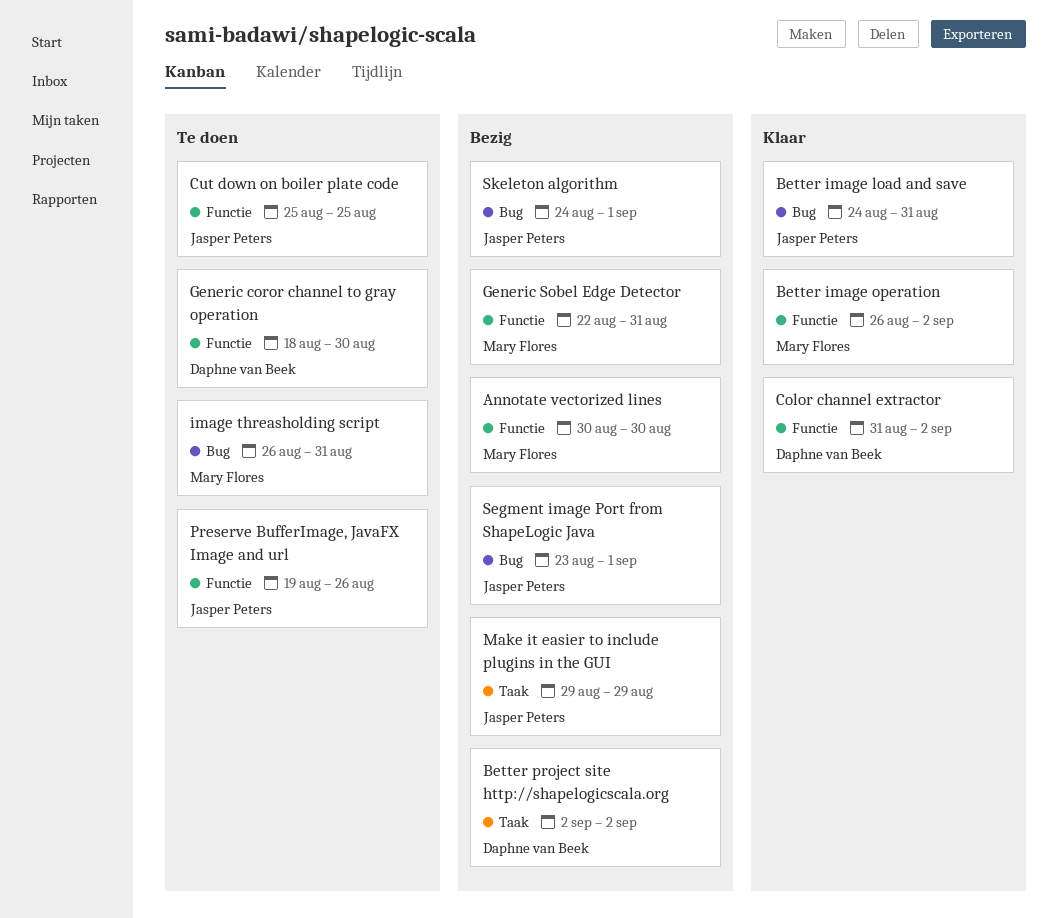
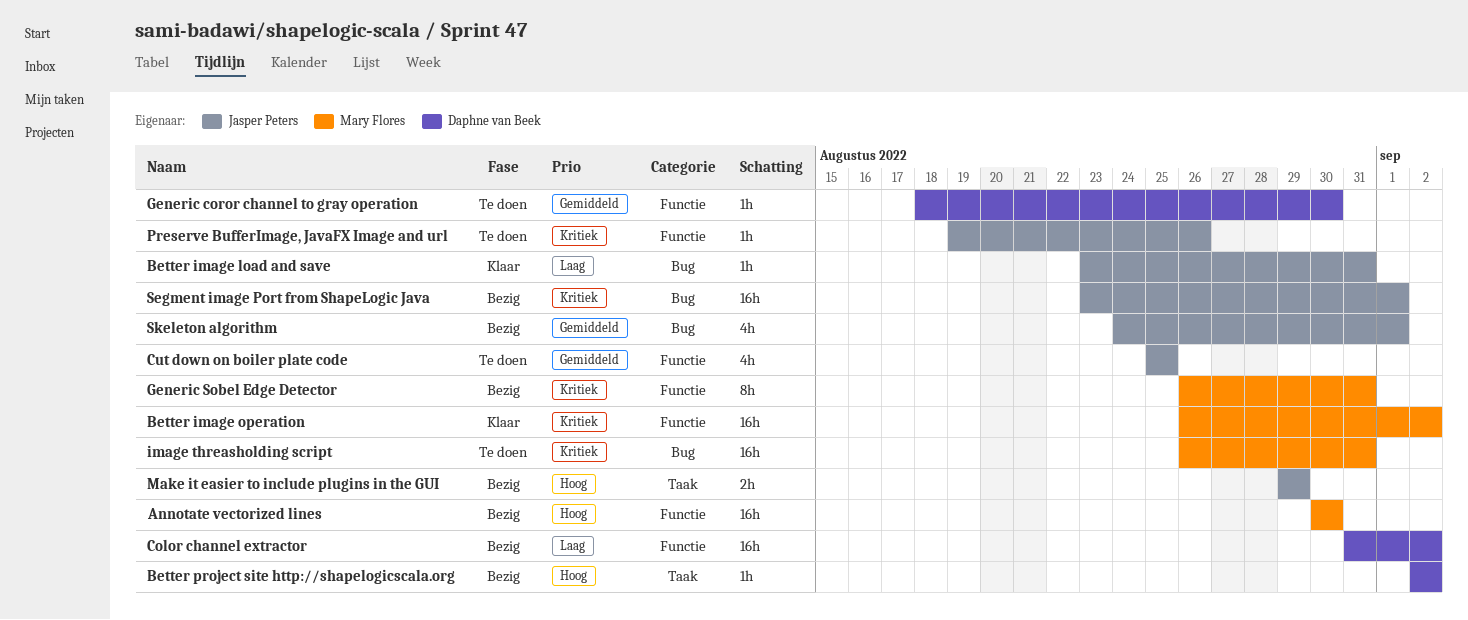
Better image load and save, start: Aug 24 -> Aug 23
Color channel extractor, status: Klaar -> Bezig
Generic Sobel Edge Detector, start: Aug 22 -> Aug 26

